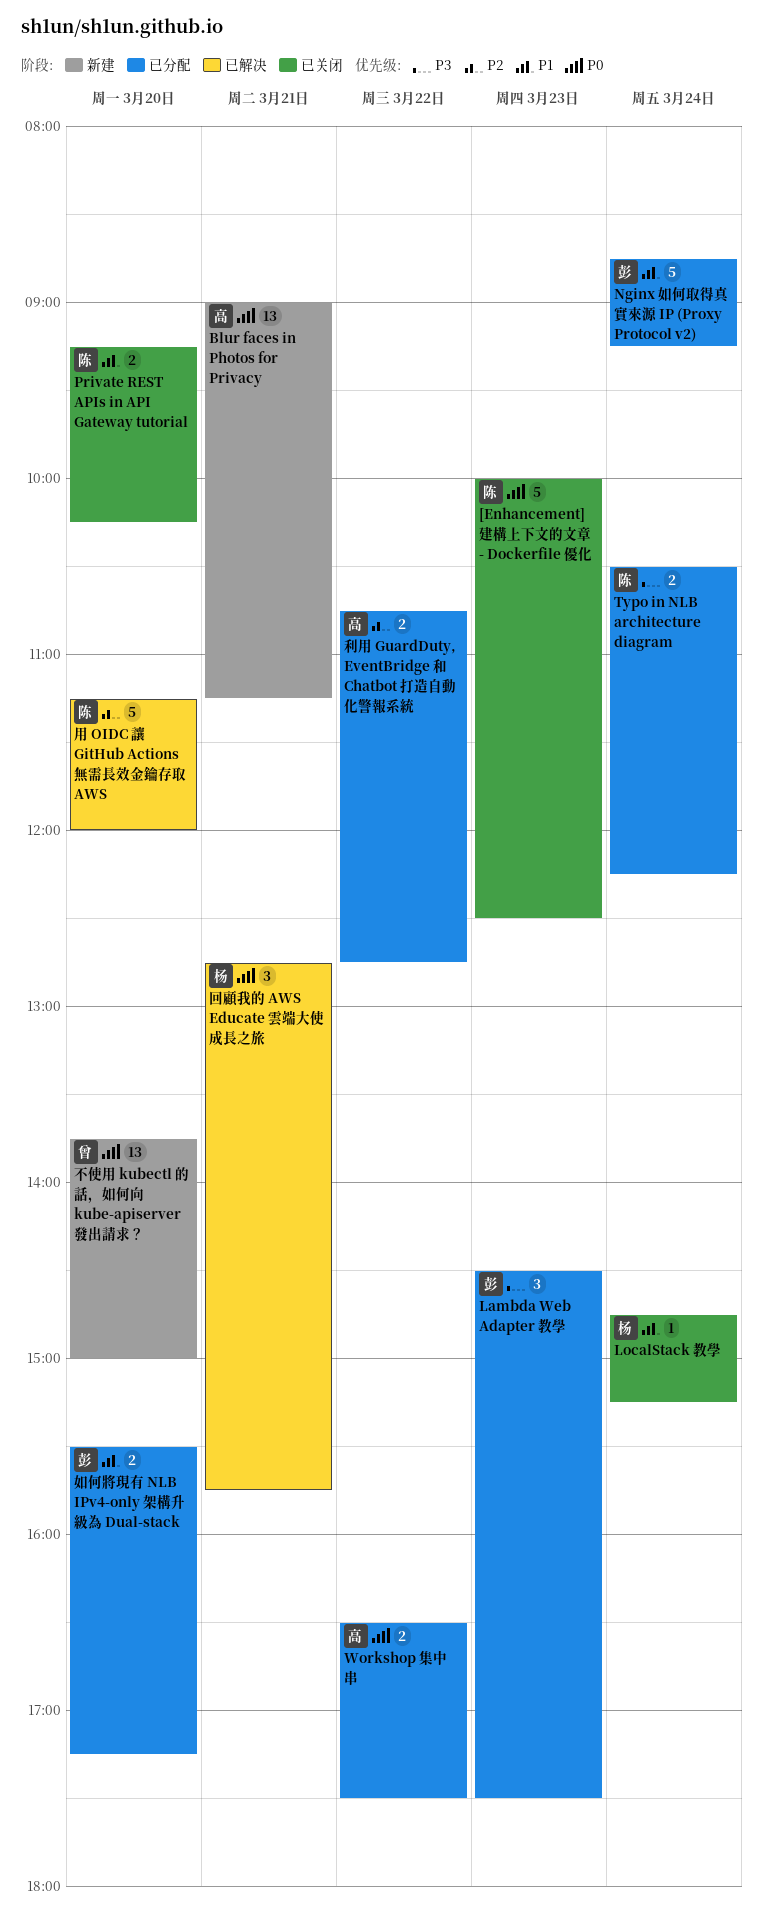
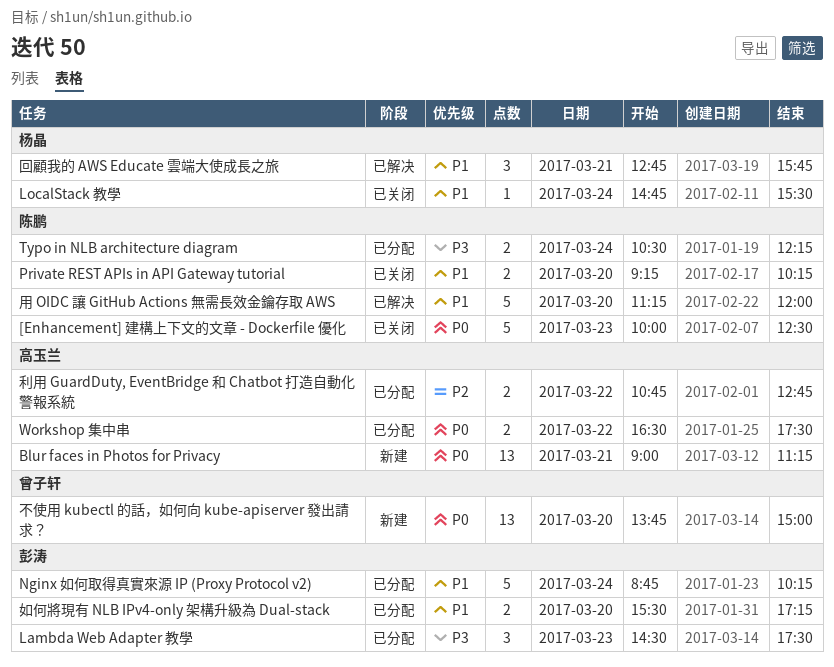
LocalStack 教學, ends: 15:15 -> 15:30
Nginx 如何取得真實來源 IP (Proxy Protocol v2), ends: 09:15 -> 10:15
回顧我的 AWS Educate 雲端大使成長之旅, priority: P0 -> P1
用 OIDC 讓 GitHub Actions 無需長效金鑰存取 AWS, priority: P2 -> P1

